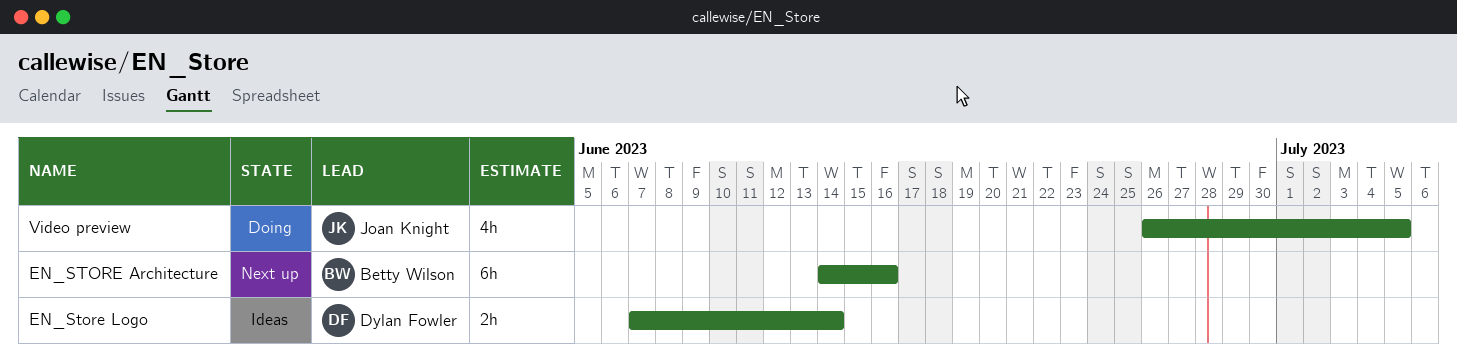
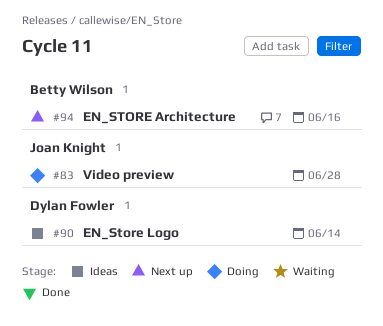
Video preview, due: Jul 5 -> Jun 28

